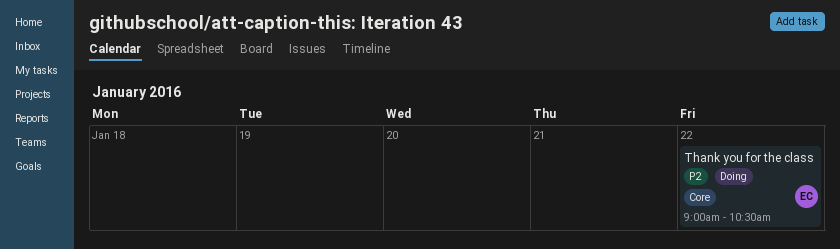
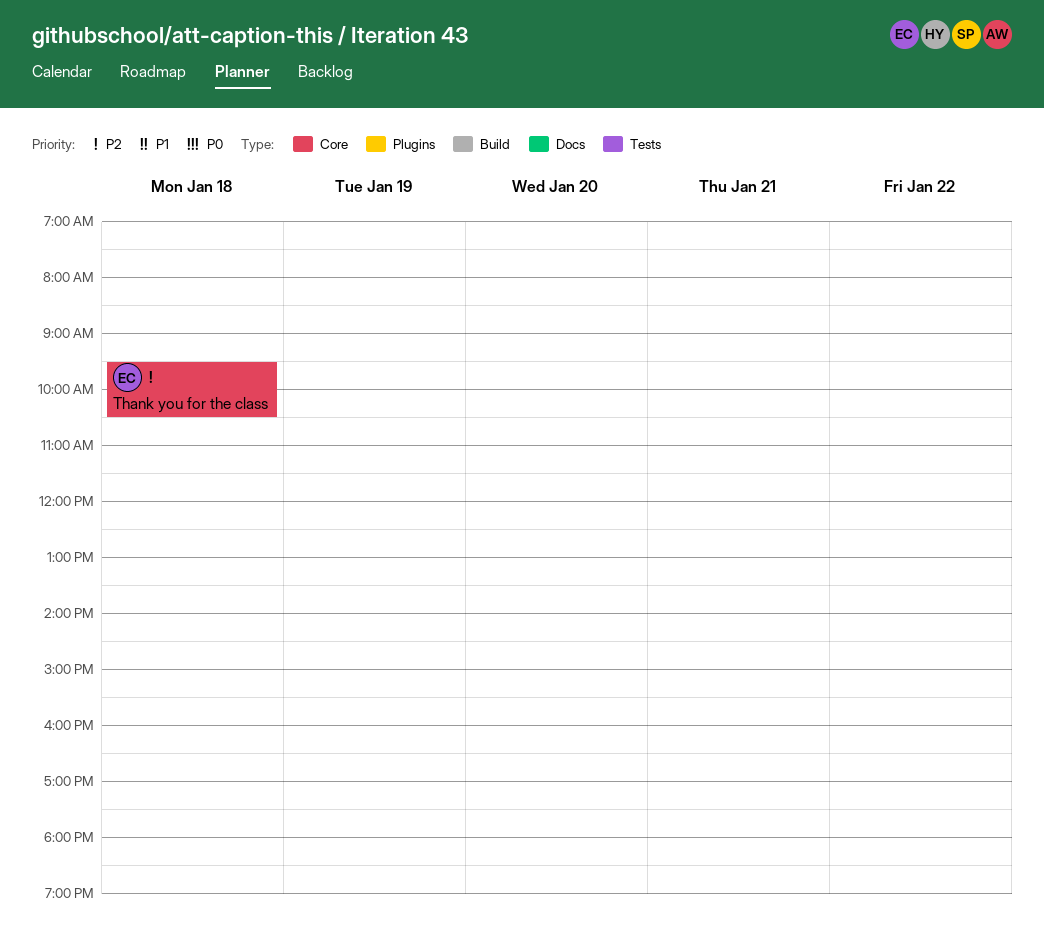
Thank you for the class, day: Jan 22 -> Jan 18
Thank you for the class, begins: 09:00 -> 09:30

